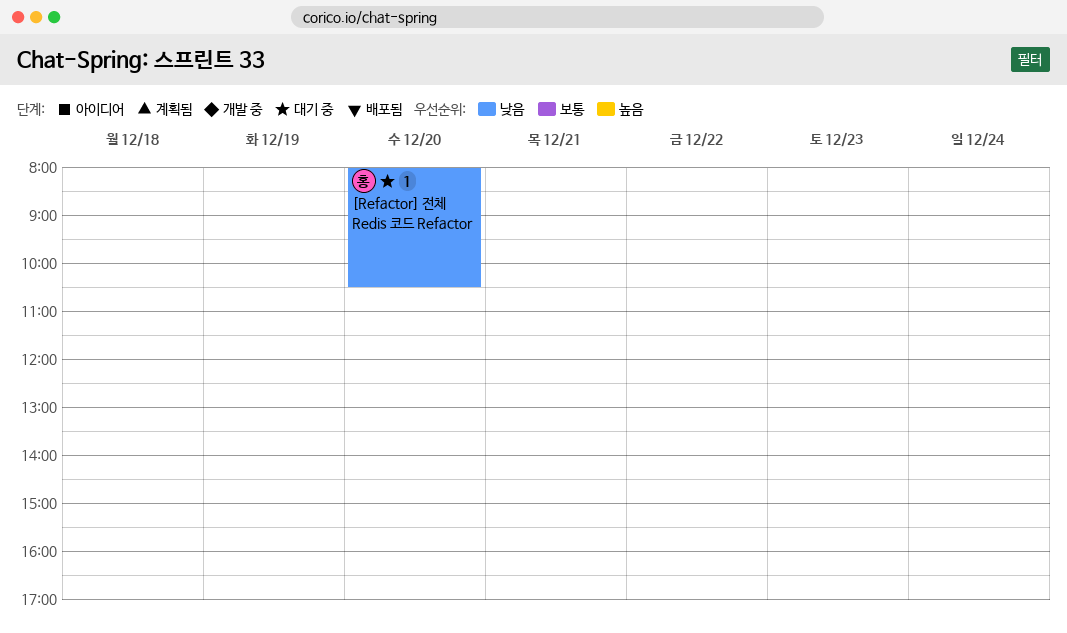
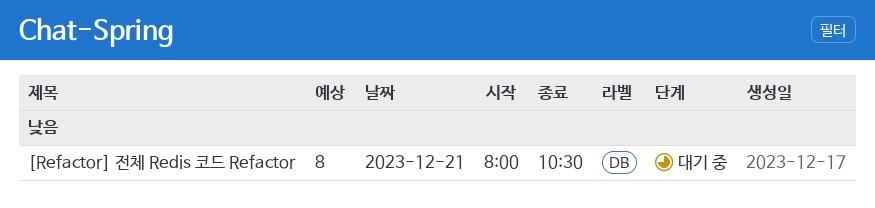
[Refactor] 전체 Redis 코드 Refactor, estimate: 1 -> 8
[Refactor] 전체 Redis 코드 Refactor, day: Dec 20 -> Dec 21

